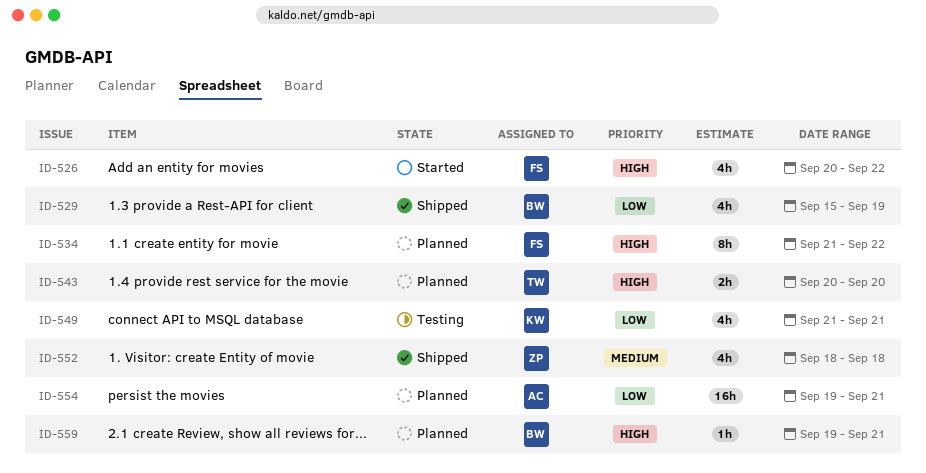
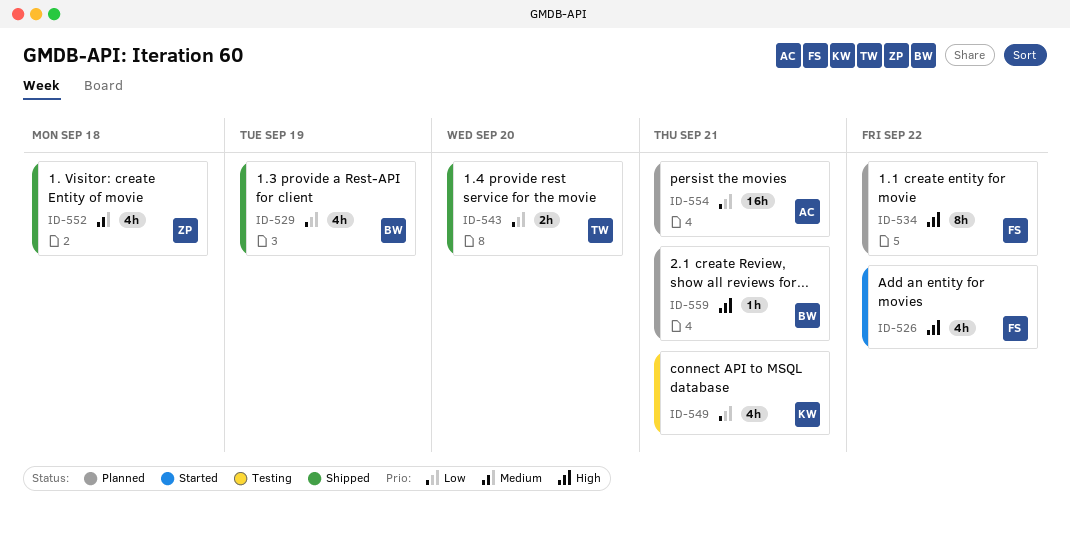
ID-543, status: Planned -> Shipped
ID-543, priority: High -> Low

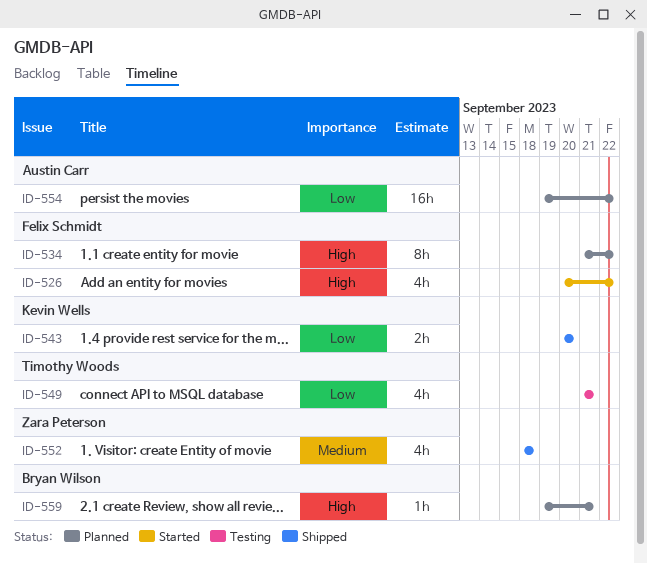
ID-529: present -> none
ID-543, owner: Timothy Woods -> Kevin Wells
ID-549, owner: Kevin Wells -> Timothy Woods
ID-554, due: Sep 21 -> Sep 22

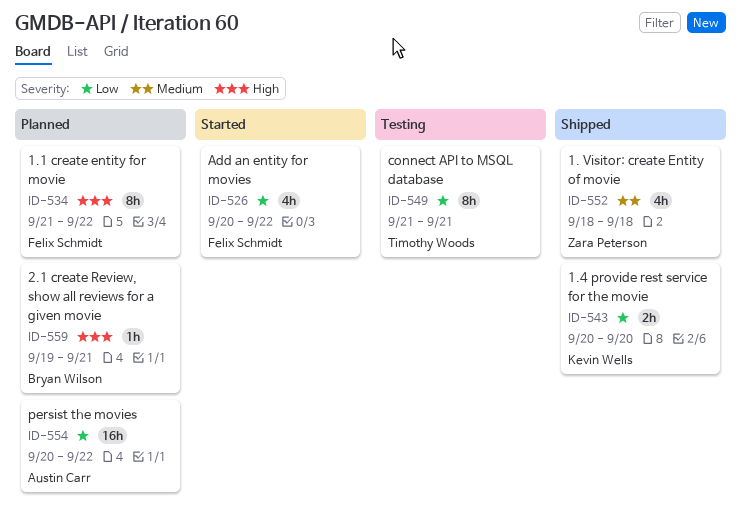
ID-526, priority: High -> Low
ID-549, estimate: 4h -> 8h
ID-554, start: Sep 19 -> Sep 20

